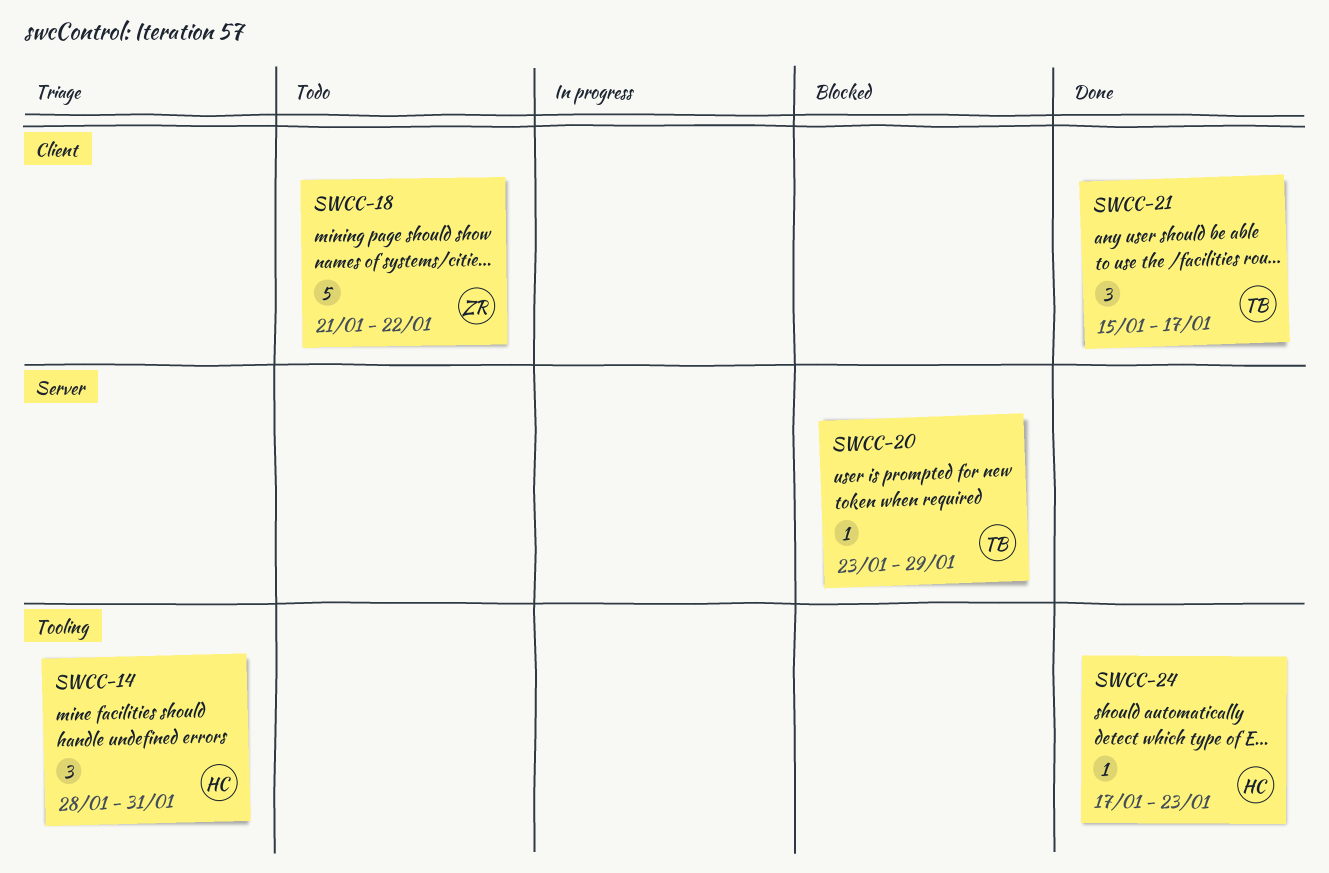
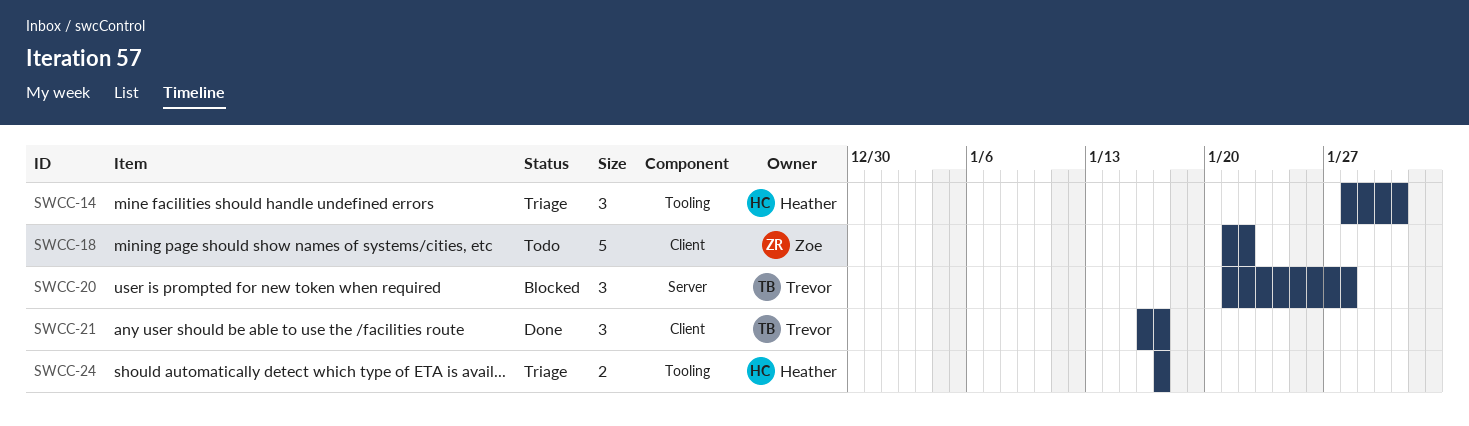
SWCC-20, estimate: 1 -> 3
SWCC-20, start: Jan 23 -> Jan 21
SWCC-20, due: Jan 29 -> Jan 28
SWCC-21, start: Jan 15 -> Jan 16
SWCC-24, status: Done -> Triage
SWCC-24, estimate: 1 -> 2
SWCC-24, due: Jan 23 -> Jan 17

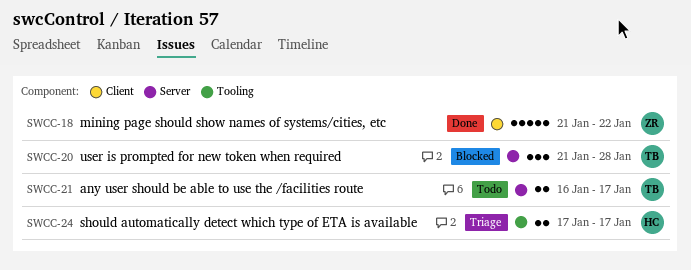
SWCC-14: present -> none
SWCC-18, status: Todo -> Done
SWCC-21, status: Done -> Todo
SWCC-21, label: Client -> Server
SWCC-21, estimate: 3 -> 2

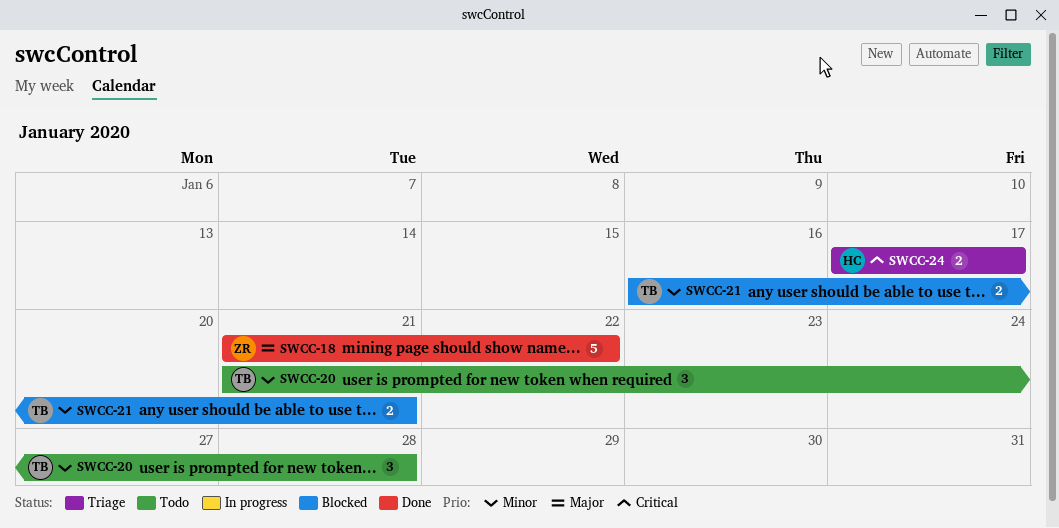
SWCC-20, status: Blocked -> Todo
SWCC-21, status: Todo -> Blocked
SWCC-21, due: Jan 17 -> Jan 21

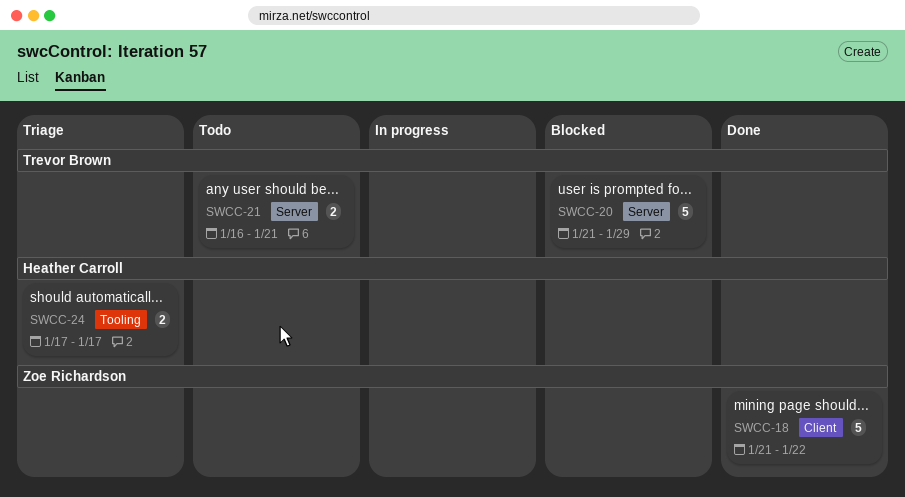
SWCC-20, status: Todo -> Blocked
SWCC-20, estimate: 3 -> 5
SWCC-20, due: Jan 28 -> Jan 29
SWCC-21, status: Blocked -> Todo

